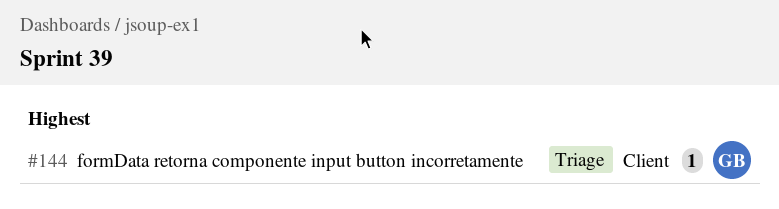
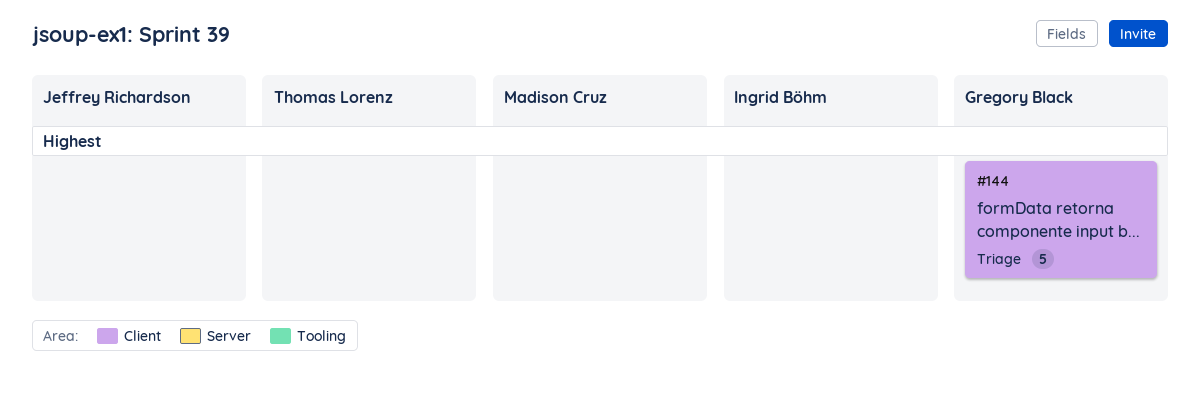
#144, estimate: 1 -> 5

